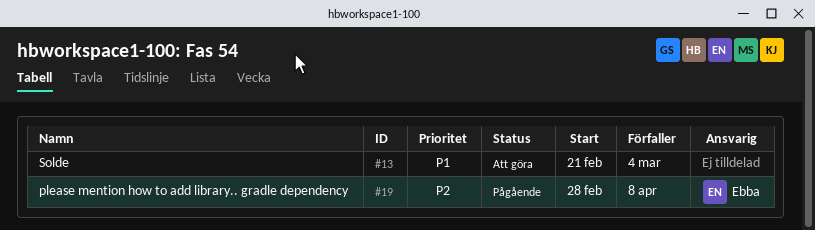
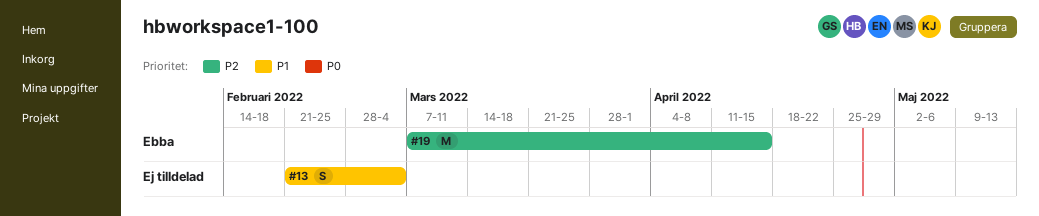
#19, start: Feb 28 -> Mar 7
#19, due: Apr 8 -> Apr 15

